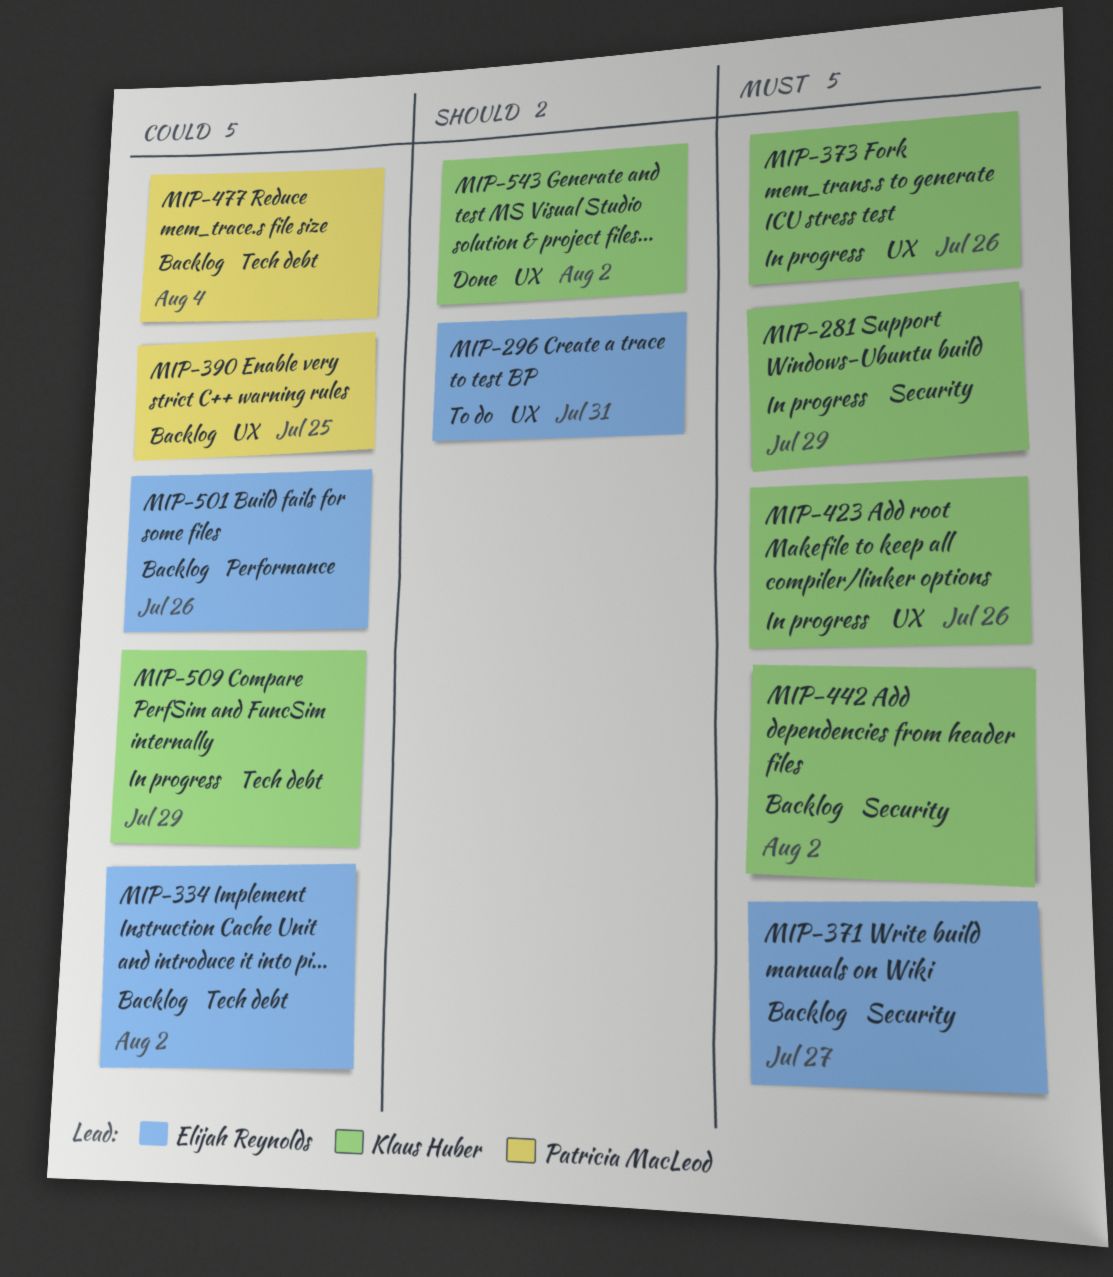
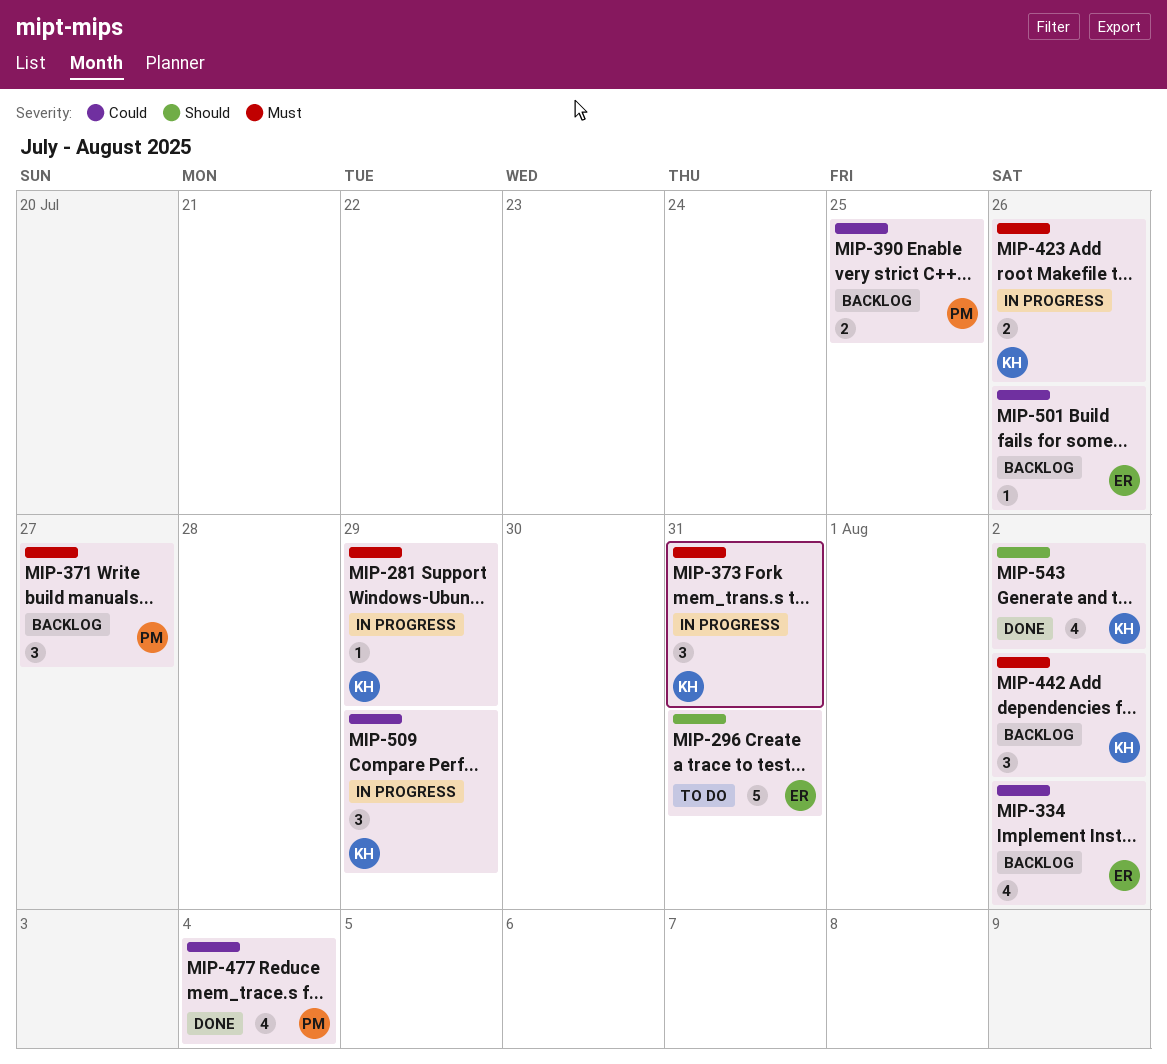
MIP-371, owner: Elijah Reynolds -> Patricia MacLeod
MIP-373, due: Jul 26 -> Jul 31
MIP-477, status: Backlog -> Done

